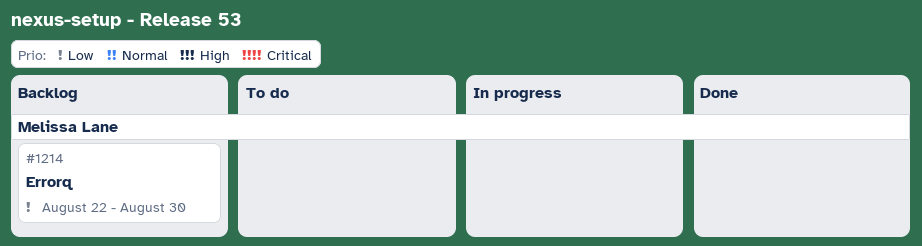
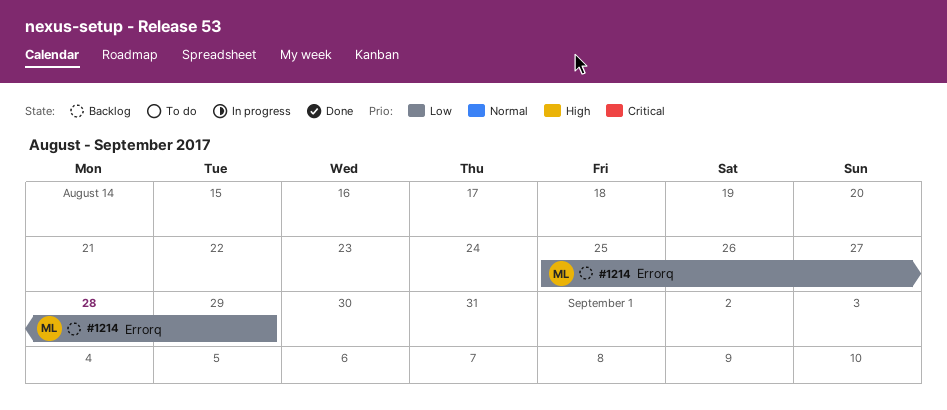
#1214, start: Aug 22 -> Aug 25
#1214, due: Aug 30 -> Aug 29

